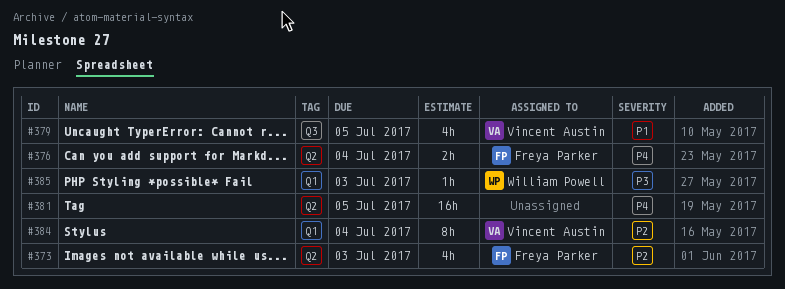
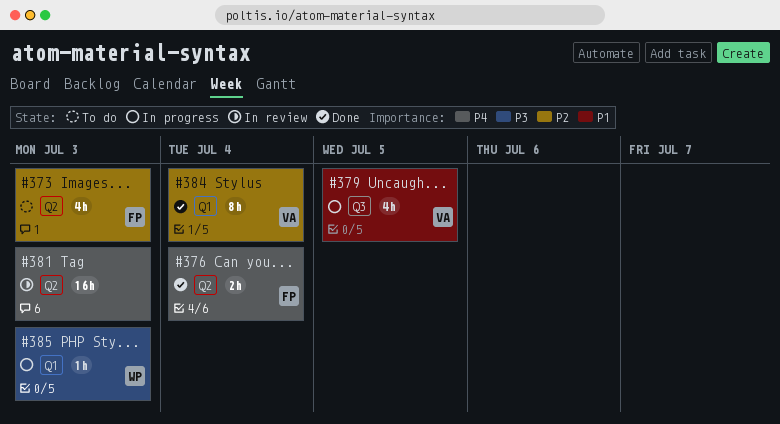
#381, due: Jul 5 -> Jul 3

